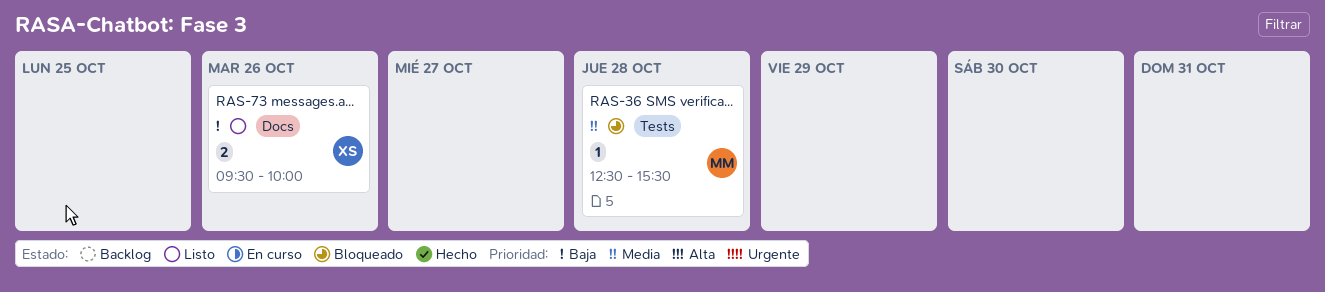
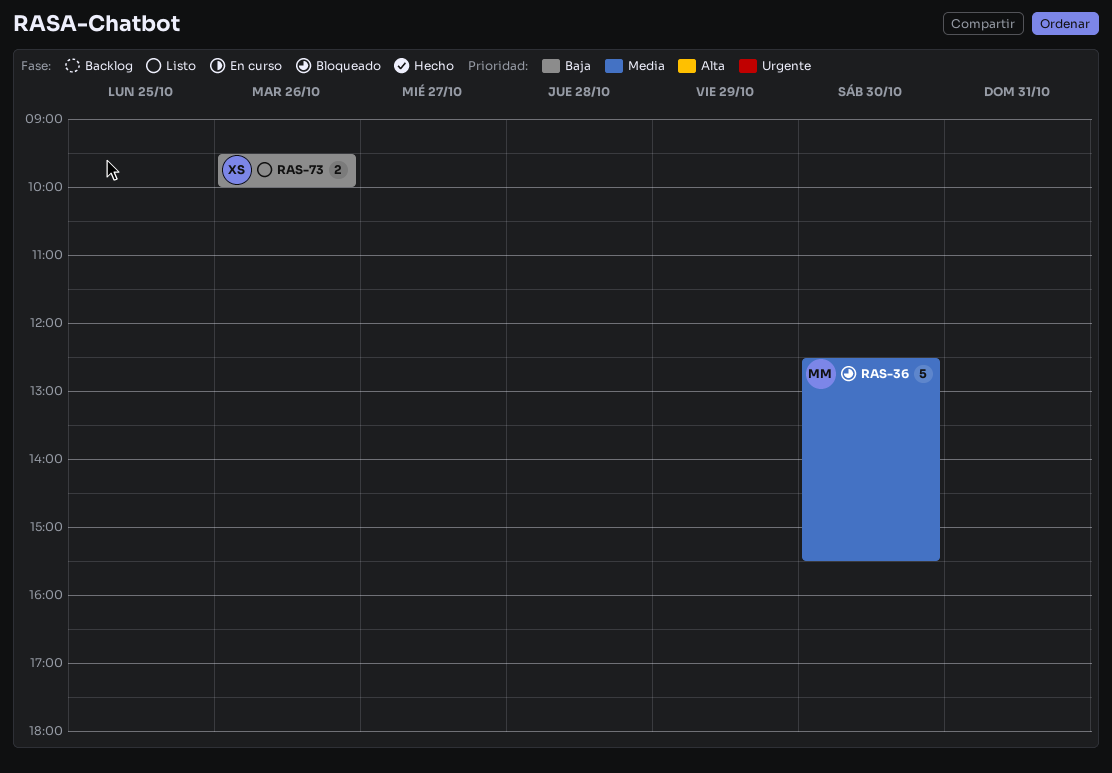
RAS-36, estimate: 1 -> 5
RAS-36, day: Oct 28 -> Oct 30

